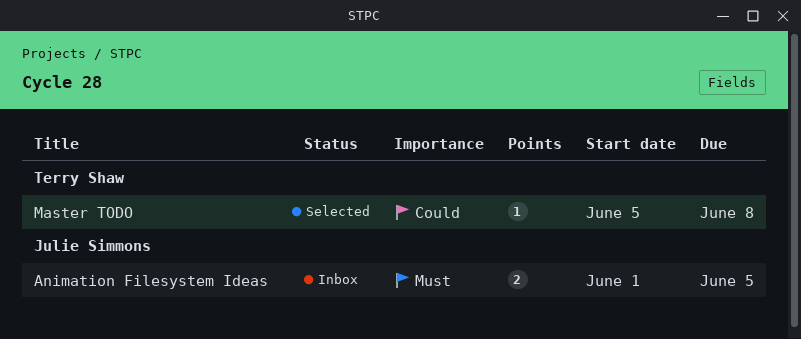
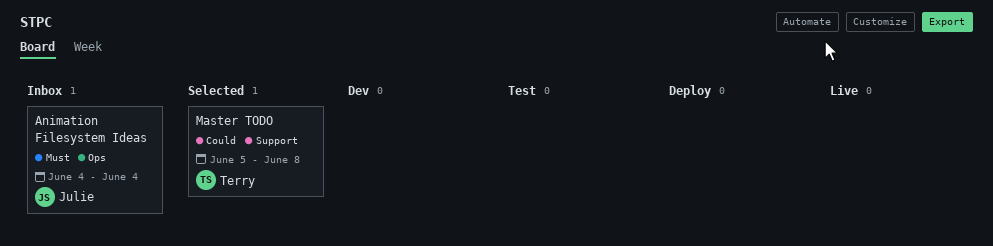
Animation Filesystem Ideas, start: Jun 1 -> Jun 4
Animation Filesystem Ideas, due: Jun 5 -> Jun 4

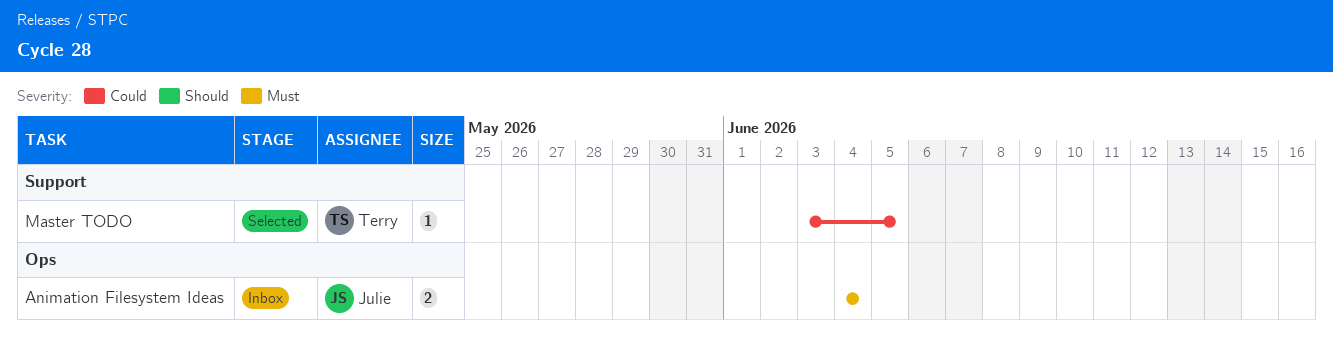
Master TODO, start: Jun 5 -> Jun 3
Master TODO, due: Jun 8 -> Jun 5

